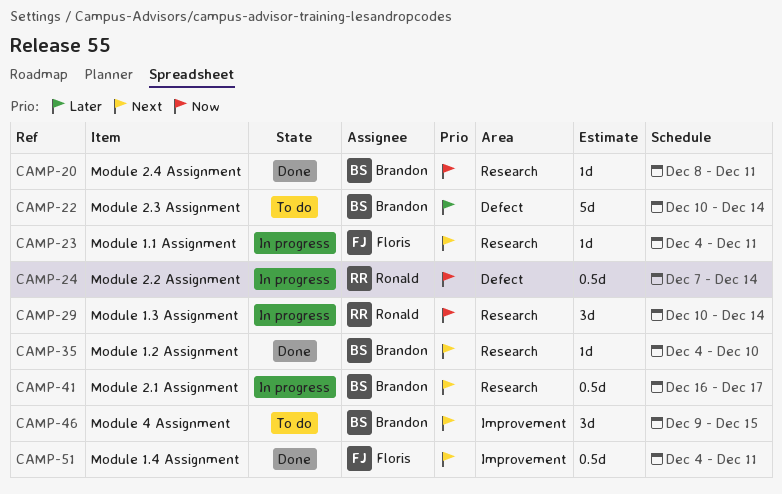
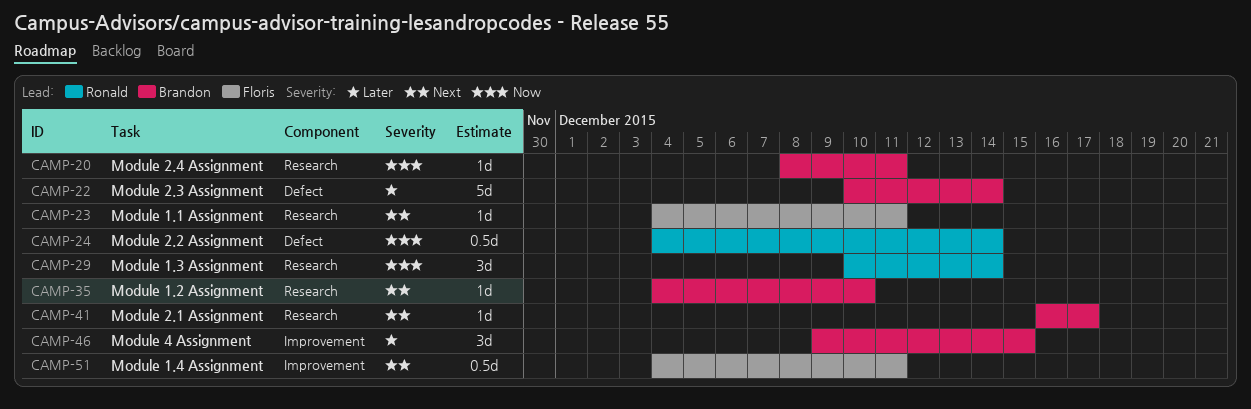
CAMP-24, start: Dec 7 -> Dec 4
CAMP-41, estimate: 0.5d -> 1d
CAMP-46, priority: Next -> Later

